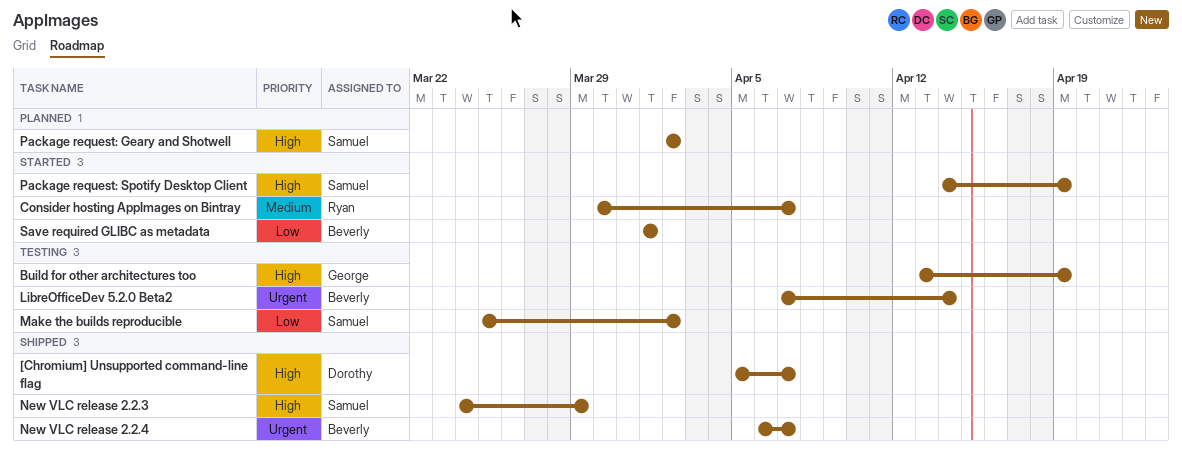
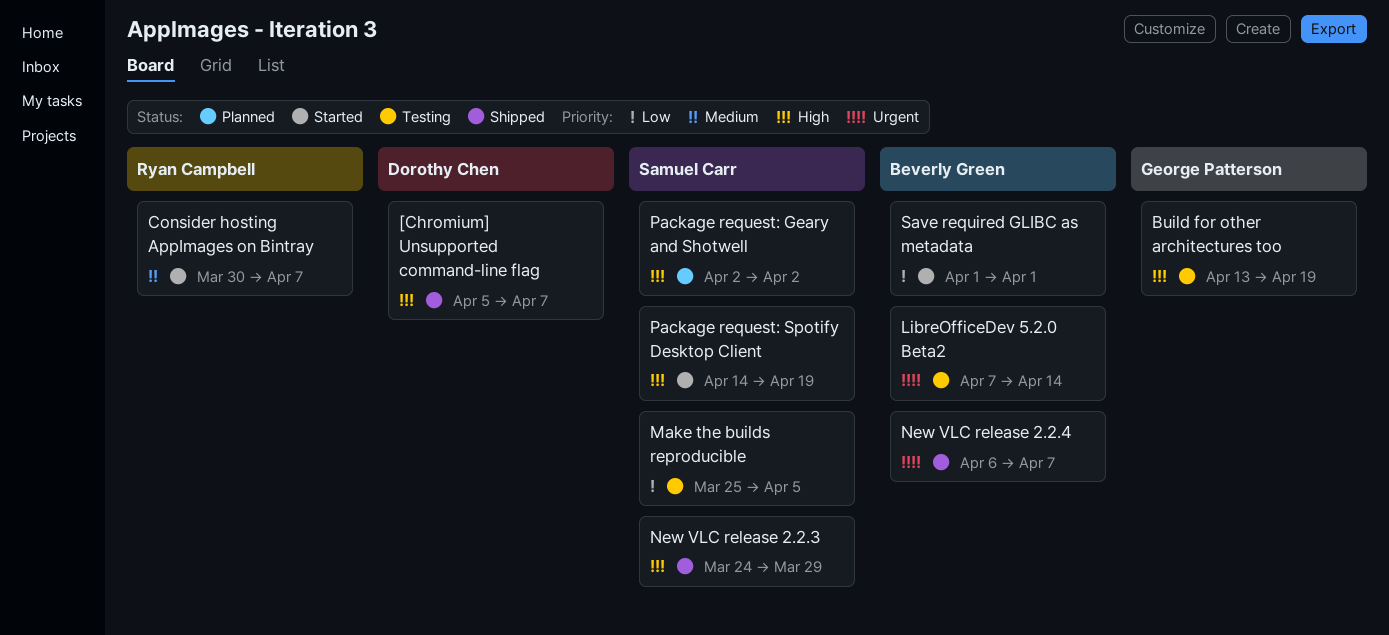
Make the builds reproducible, due: Apr 2 -> Apr 5

